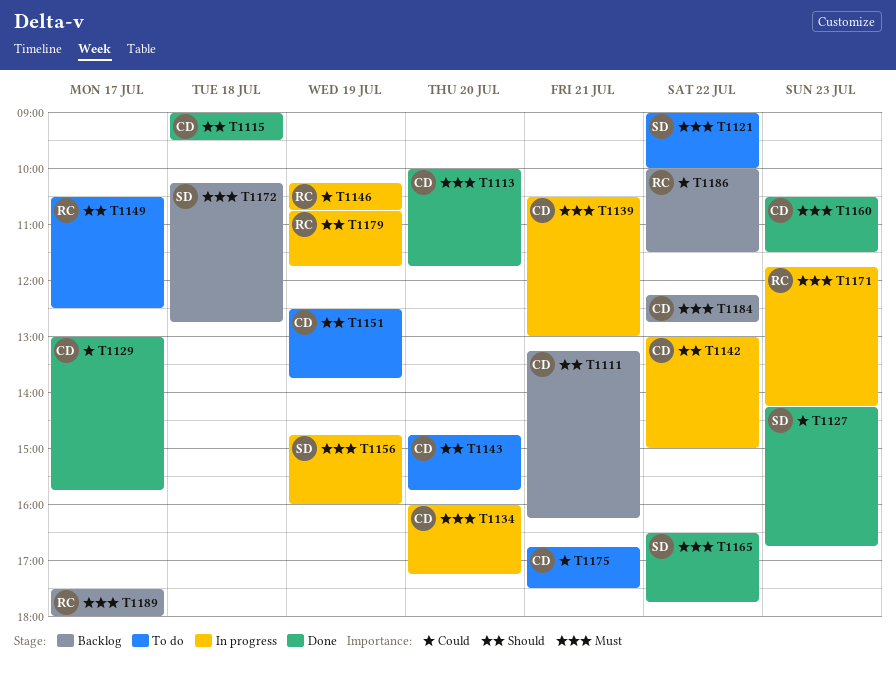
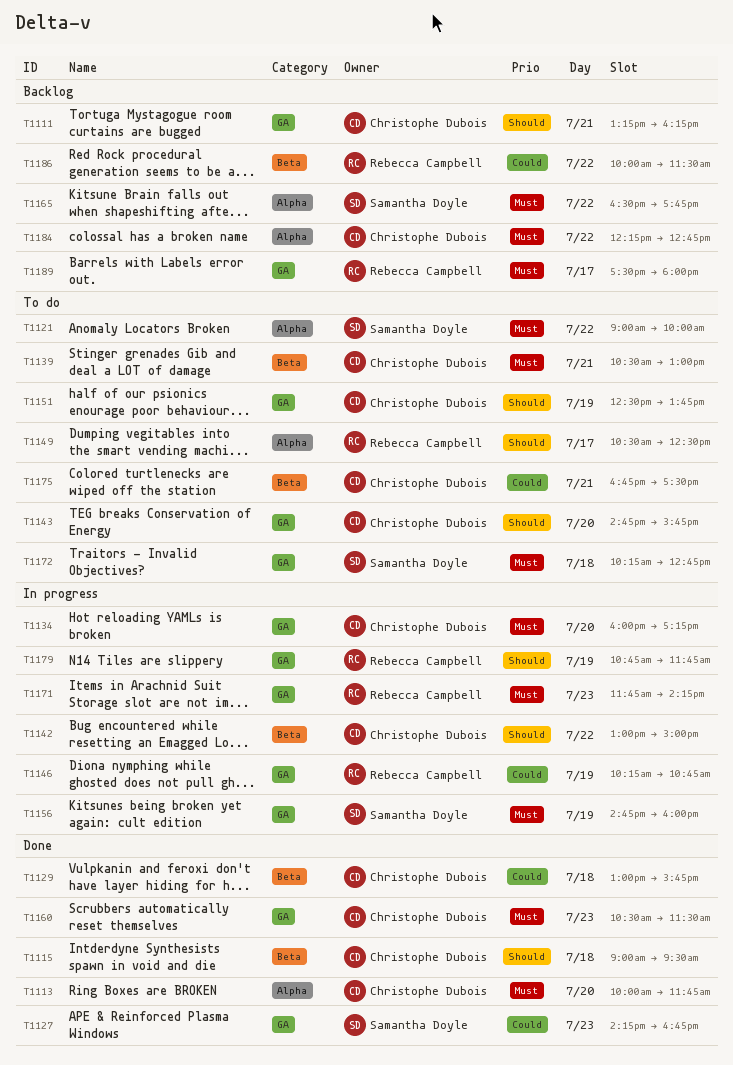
T1129, day: Jul 17 -> Jul 18
T1139, status: In progress -> To do
T1165, status: Done -> Backlog
T1172, status: Backlog -> To do

